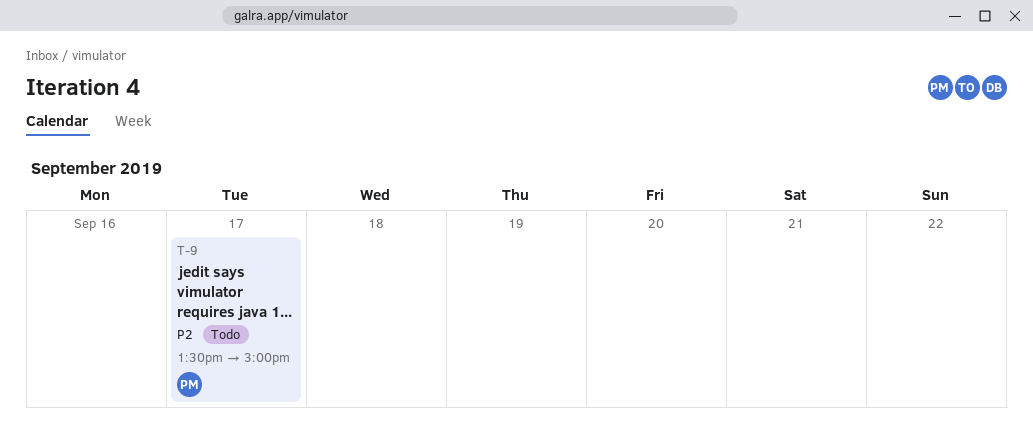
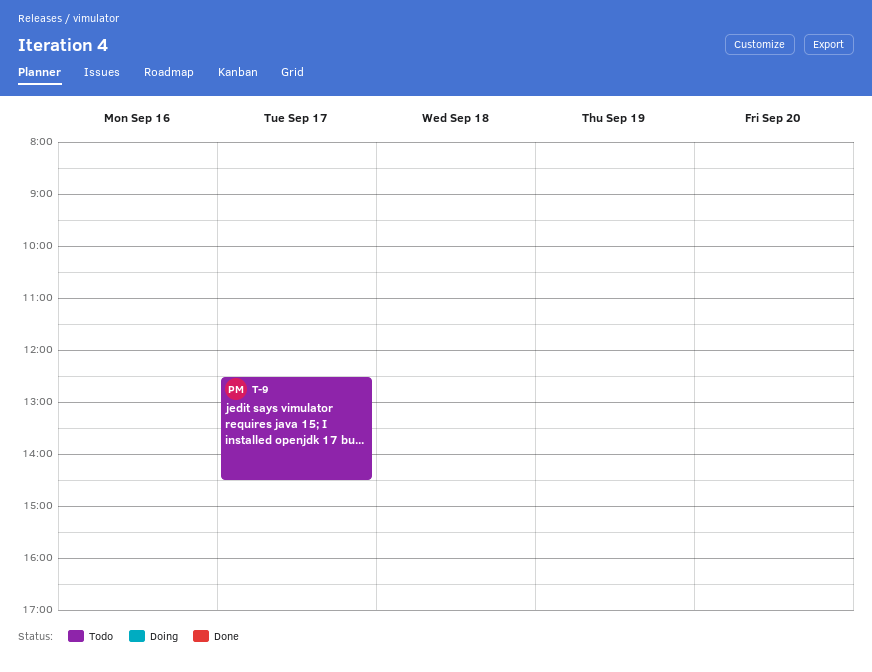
T-9, begins: 13:30 -> 12:30
T-9, ends: 15:00 -> 14:30

